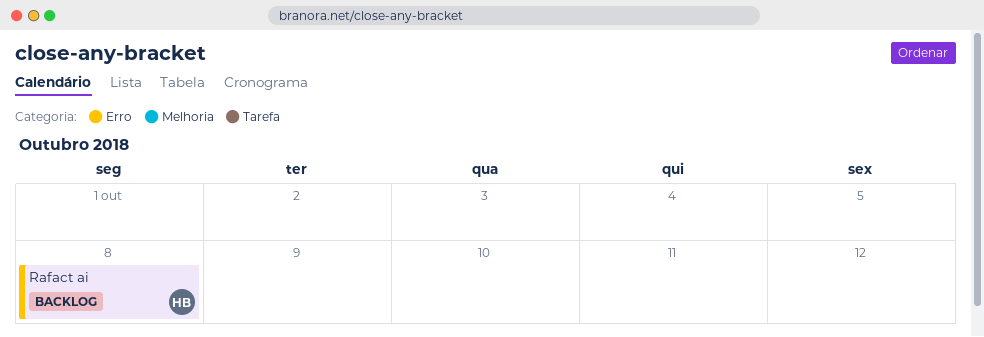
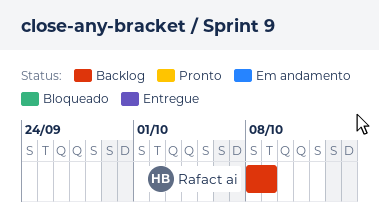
Rafact ai, due: Oct 8 -> Oct 9

